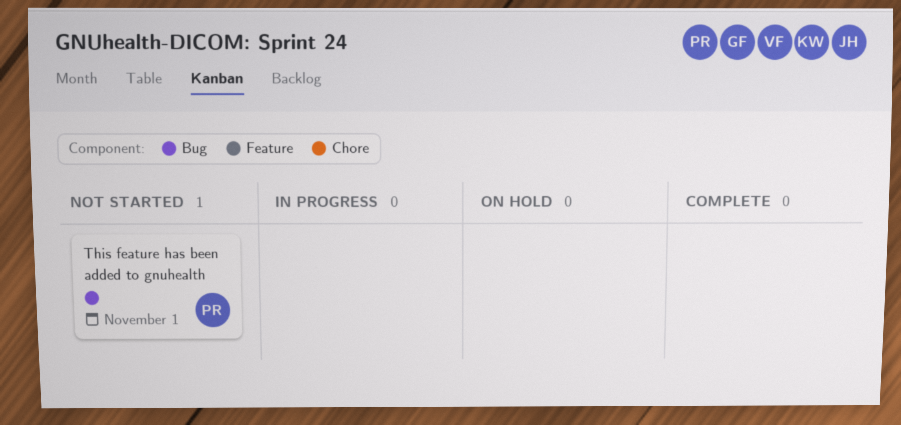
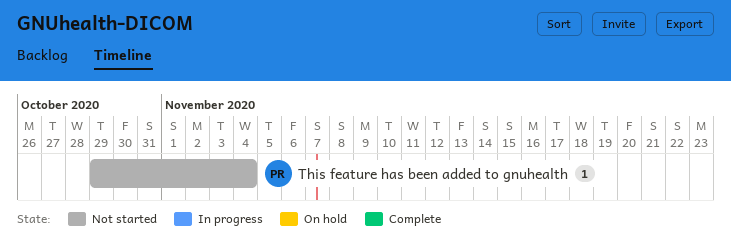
This feature has been added to gnuhealth, due: Nov 1 -> Nov 4

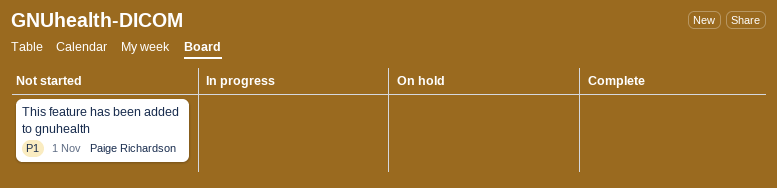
This feature has been added to gnuhealth, due: Nov 4 -> Nov 1

